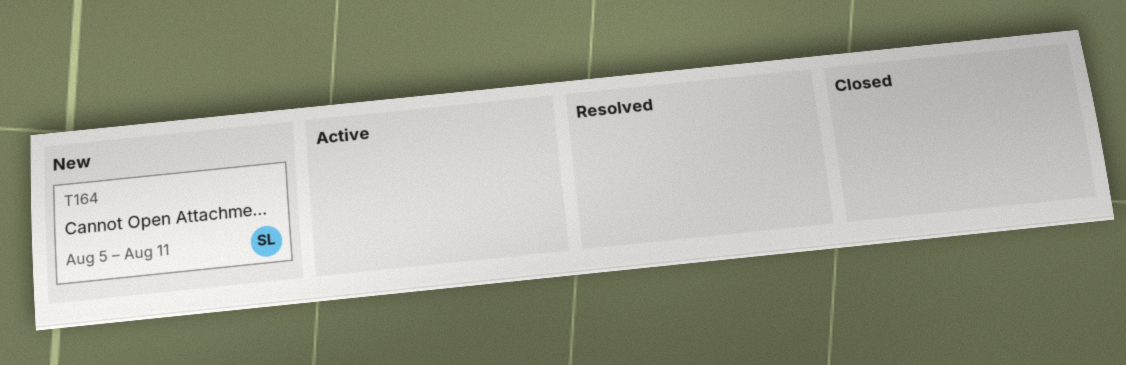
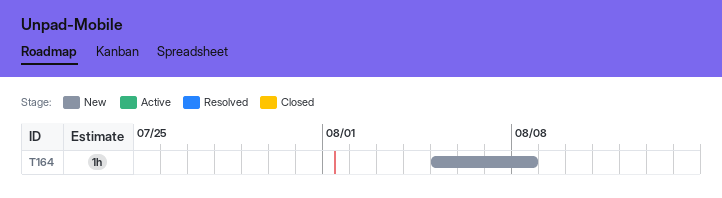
T164, due: Aug 11 -> Aug 8

